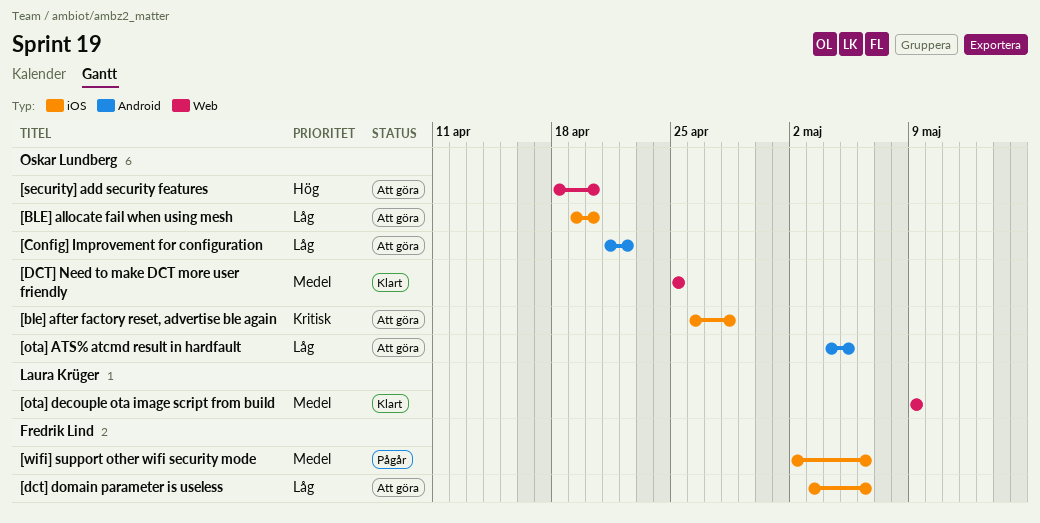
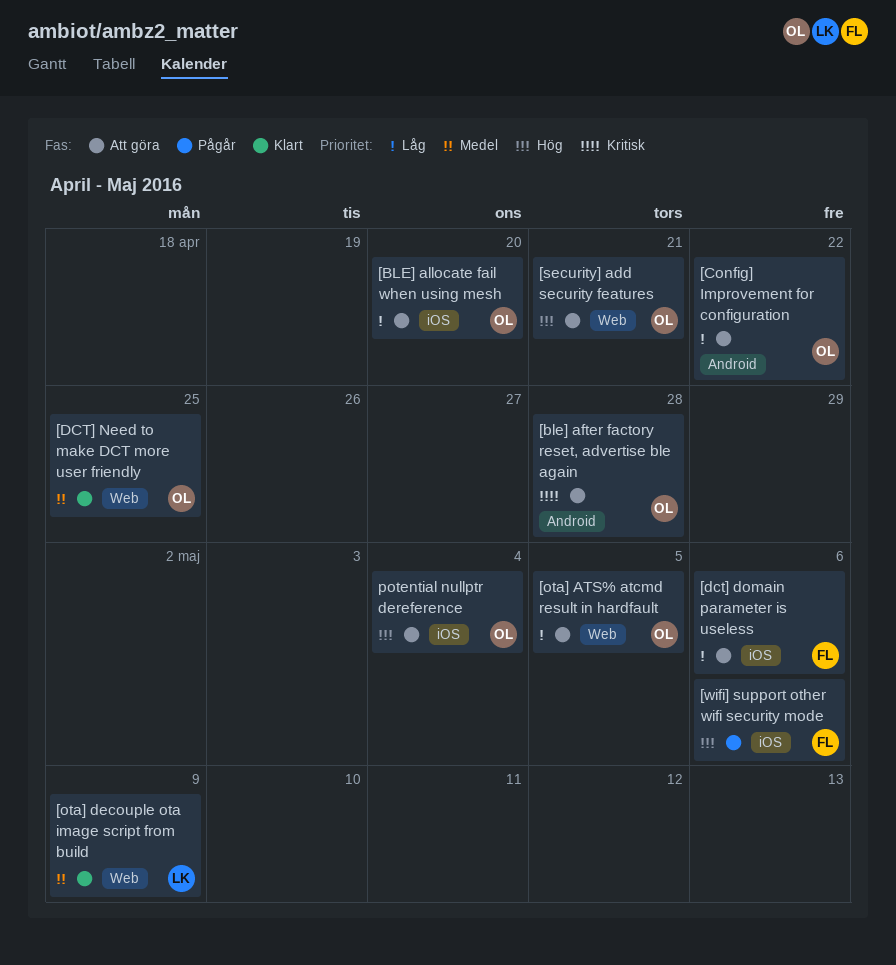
[ble] after factory reset, advertise ble again, label: iOS -> Android
[ota] ATS% atcmd result in hardfault, label: Android -> Web
[security] add security features, due: Apr 20 -> Apr 21
[wifi] support other wifi security mode, priority: Medel -> Hög
potential nullptr dereference: none -> present

